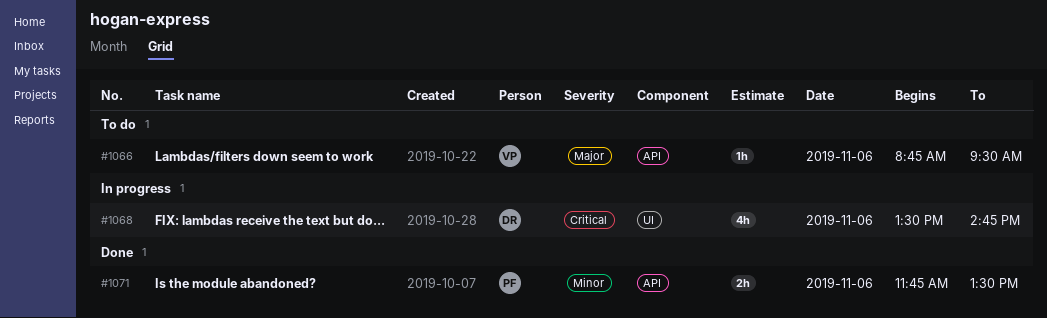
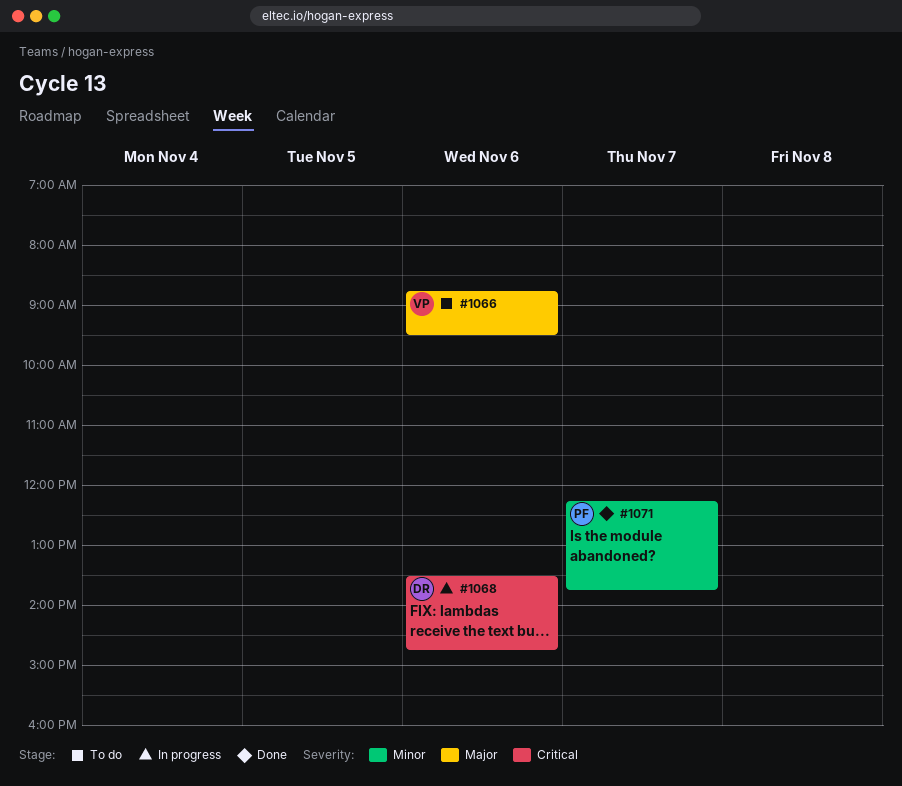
#1071, day: Nov 6 -> Nov 7
#1071, begins: 11:45 -> 12:15
#1071, ends: 13:30 -> 13:45

